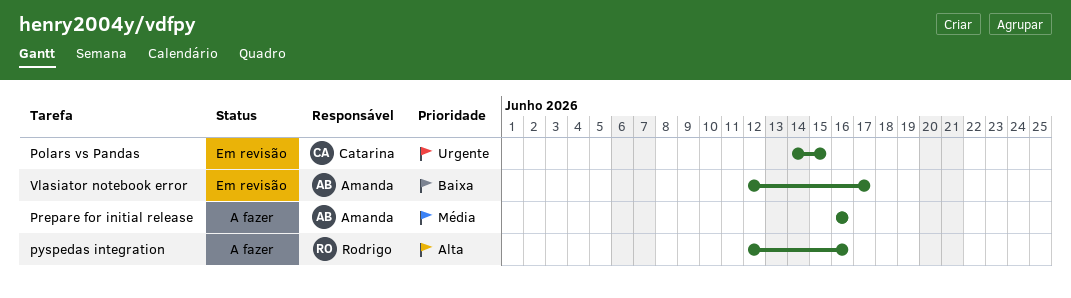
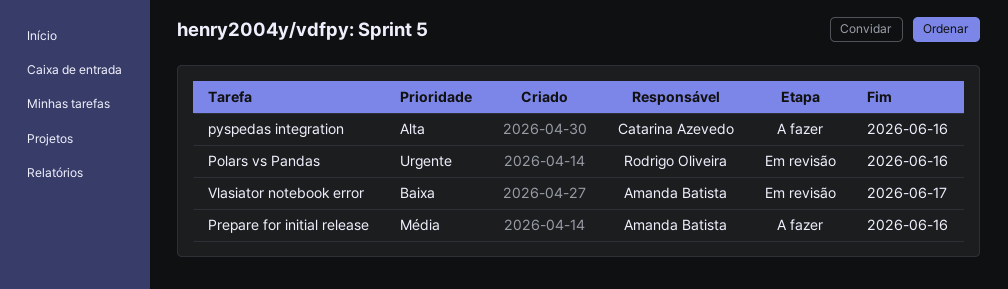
Polars vs Pandas, owner: Catarina Azevedo -> Rodrigo Oliveira
Polars vs Pandas, due: Jun 15 -> Jun 16
pyspedas integration, owner: Rodrigo Oliveira -> Catarina Azevedo

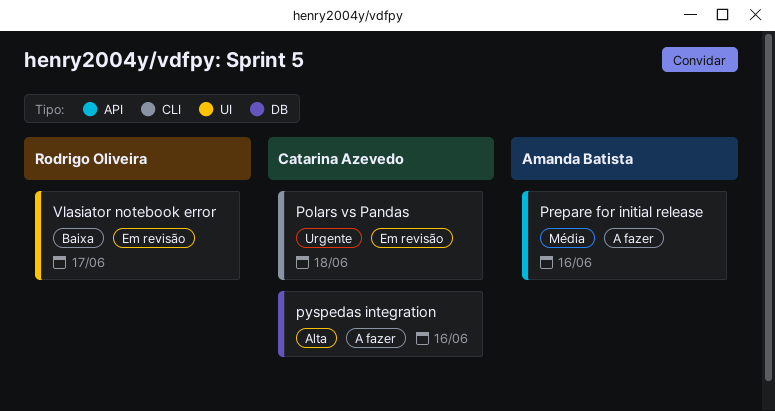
Polars vs Pandas, owner: Rodrigo Oliveira -> Catarina Azevedo
Polars vs Pandas, due: Jun 16 -> Jun 18
Vlasiator notebook error, owner: Amanda Batista -> Rodrigo Oliveira

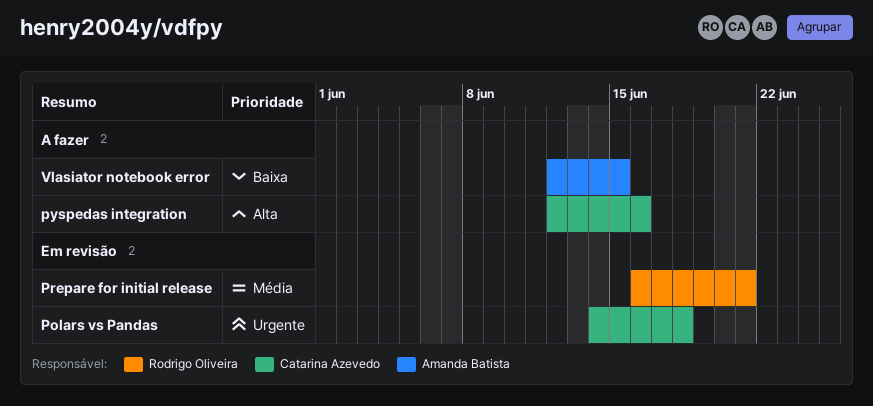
Prepare for initial release, status: A fazer -> Em revisão
Prepare for initial release, owner: Amanda Batista -> Rodrigo Oliveira
Prepare for initial release, due: Jun 16 -> Jun 21
Vlasiator notebook error, status: Em revisão -> A fazer
Vlasiator notebook error, owner: Rodrigo Oliveira -> Amanda Batista
Vlasiator notebook error, due: Jun 17 -> Jun 15

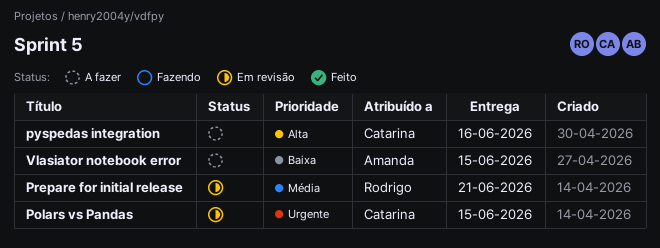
Polars vs Pandas, due: Jun 18 -> Jun 15

